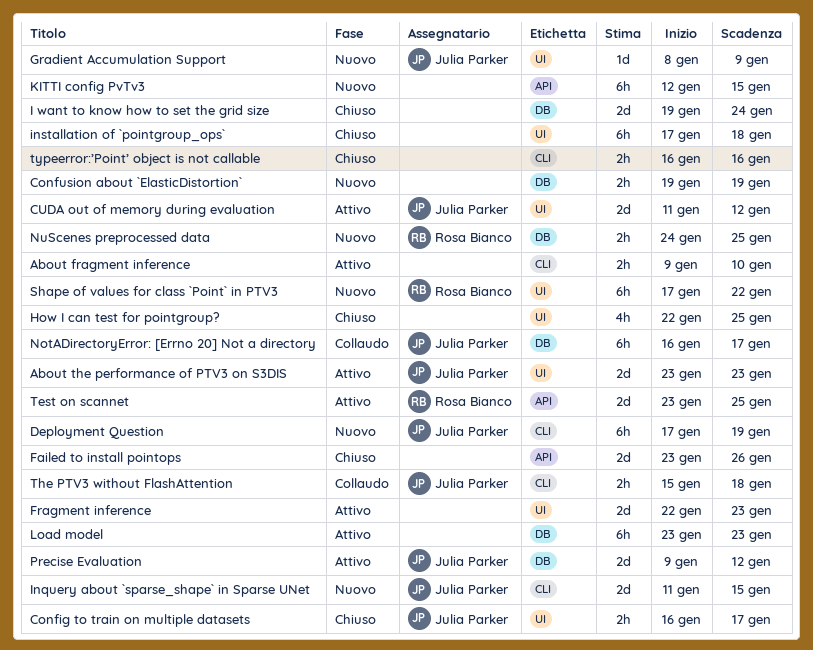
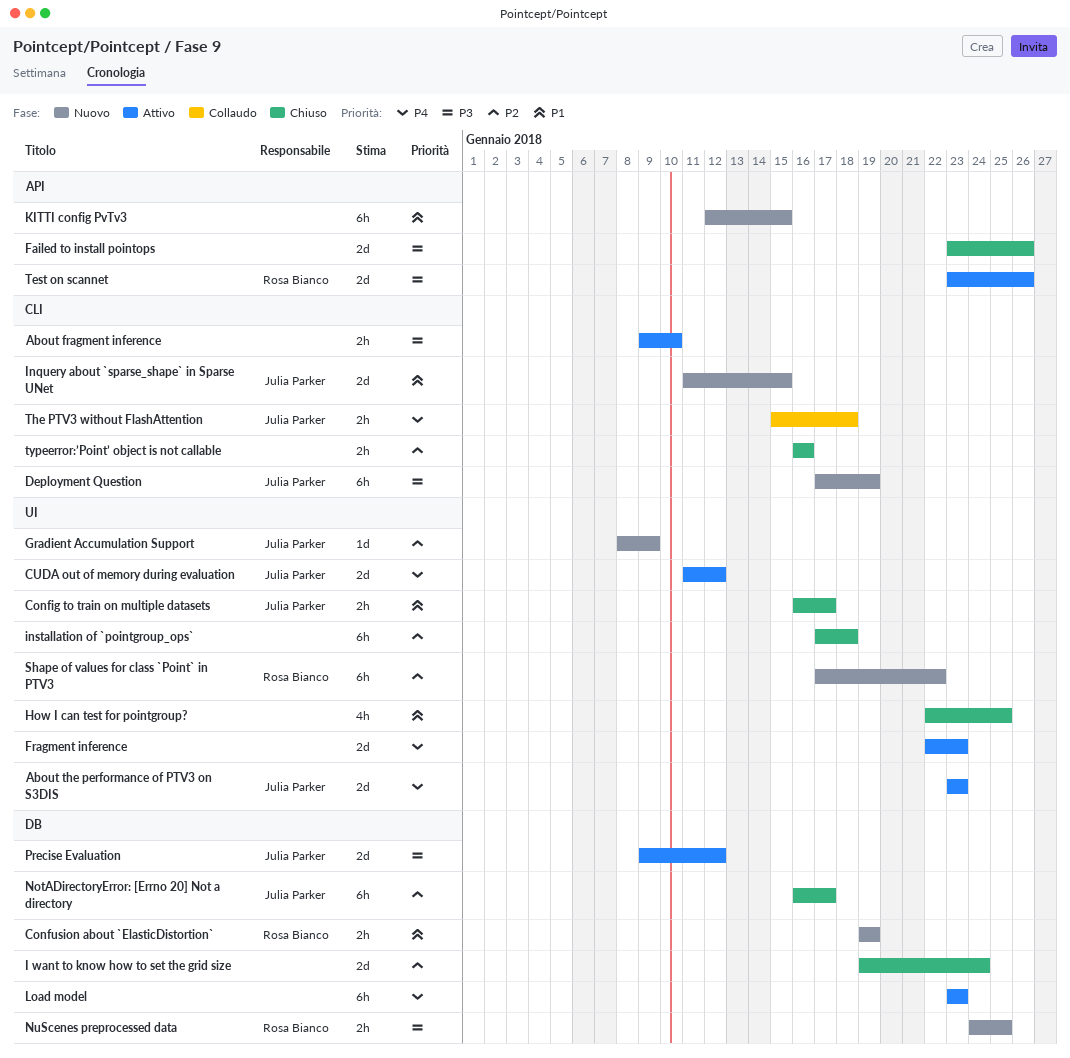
Confusion about `ElasticDistortion`, owner: none -> Rosa Bianco
NotADirectoryError: [Errno 20] Not a directory, status: Collaudo -> Chiuso
Test on scannet, due: Jan 25 -> Jan 26

